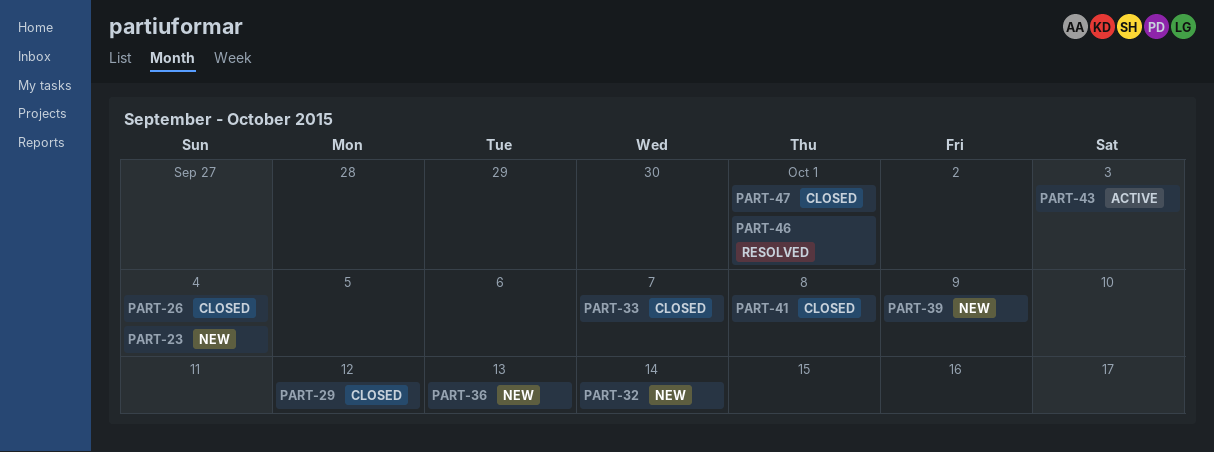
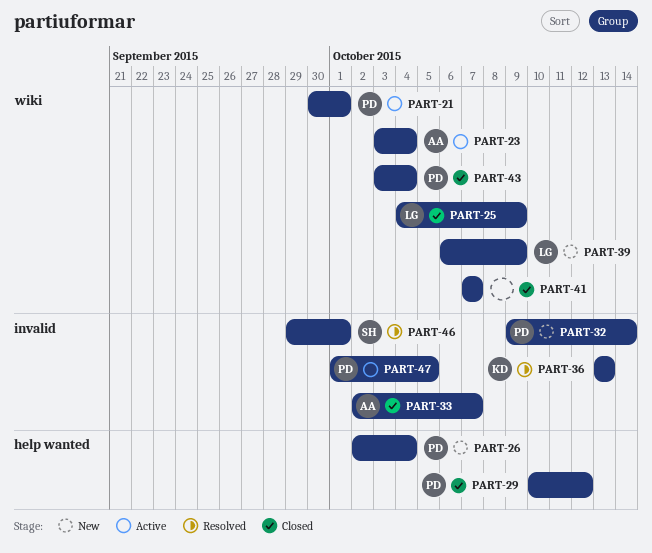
PART-21: none -> present
PART-23, status: New -> Active
PART-25: none -> present
PART-26, status: Closed -> New
PART-36, status: New -> Resolved
PART-41, due: Oct 8 -> Oct 7
PART-43, status: Active -> Closed
PART-43, due: Oct 3 -> Oct 4
PART-47, status: Closed -> Active
PART-47, due: Oct 1 -> Oct 5

